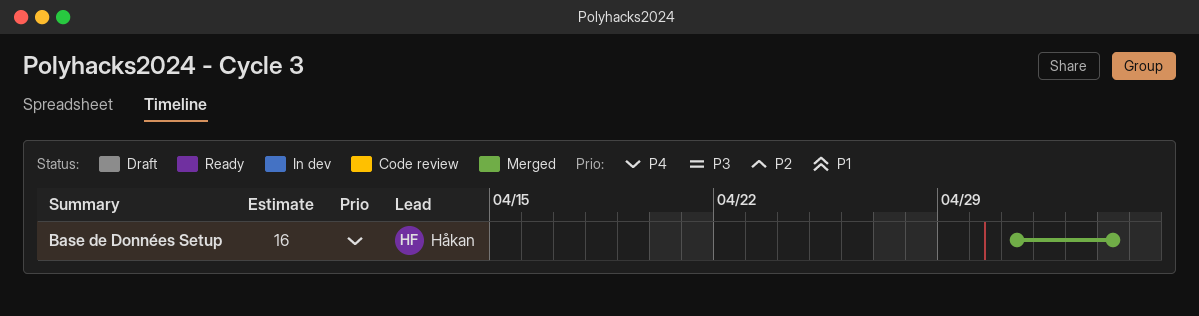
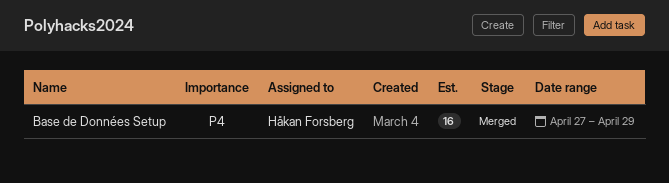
Base de Données Setup, start: May 1 -> Apr 27
Base de Données Setup, due: May 4 -> Apr 29

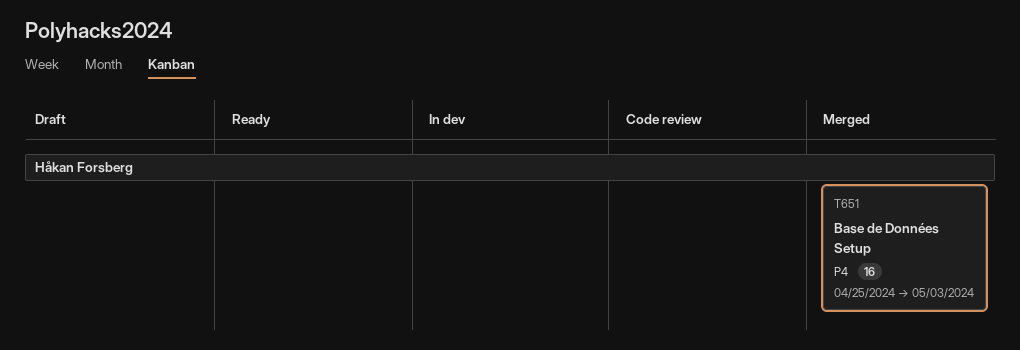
Base de Données Setup, start: Apr 27 -> Apr 25
Base de Données Setup, due: Apr 29 -> May 3

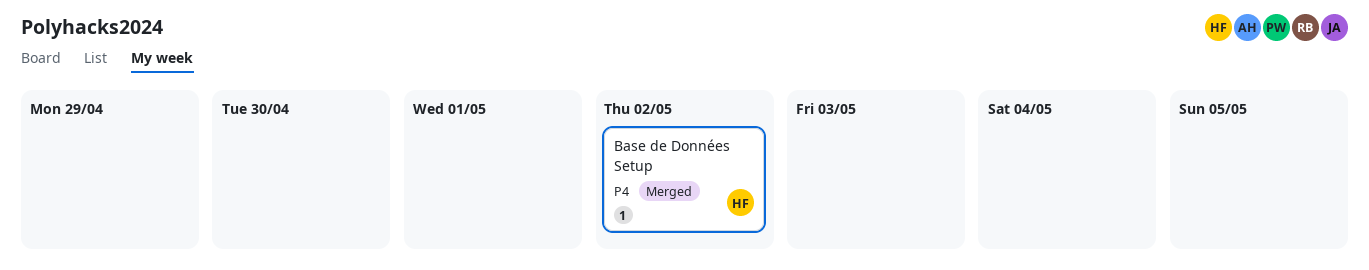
Base de Données Setup, estimate: 16 -> 1
Base de Données Setup, due: May 3 -> May 2

